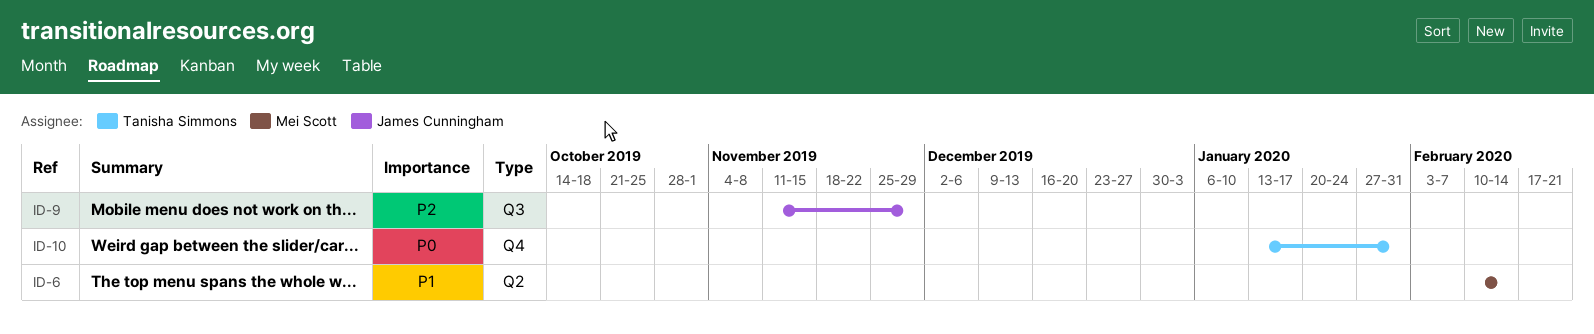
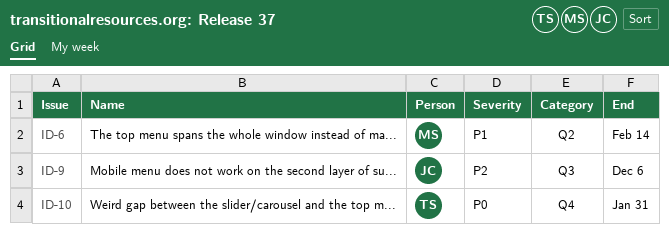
ID-9, due: Nov 29 -> Dec 6

